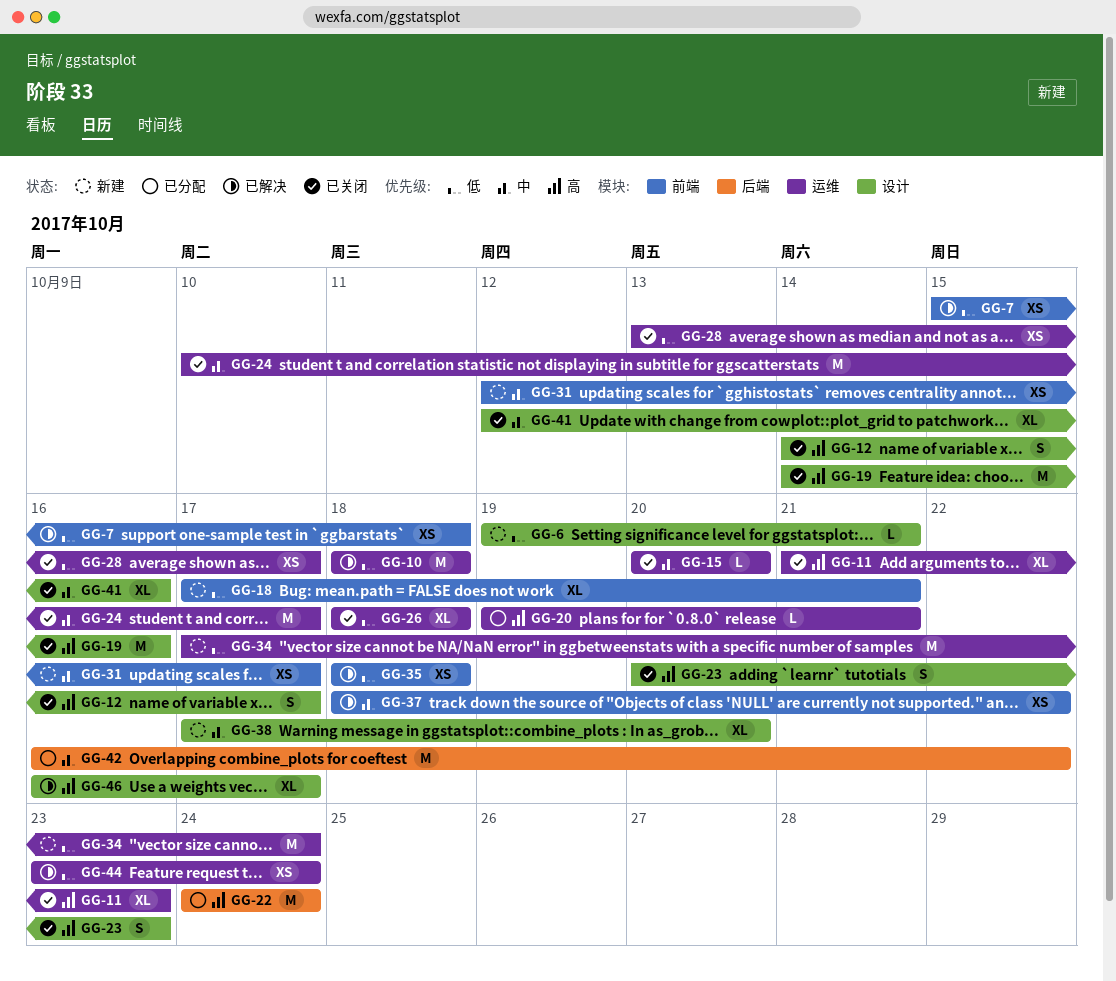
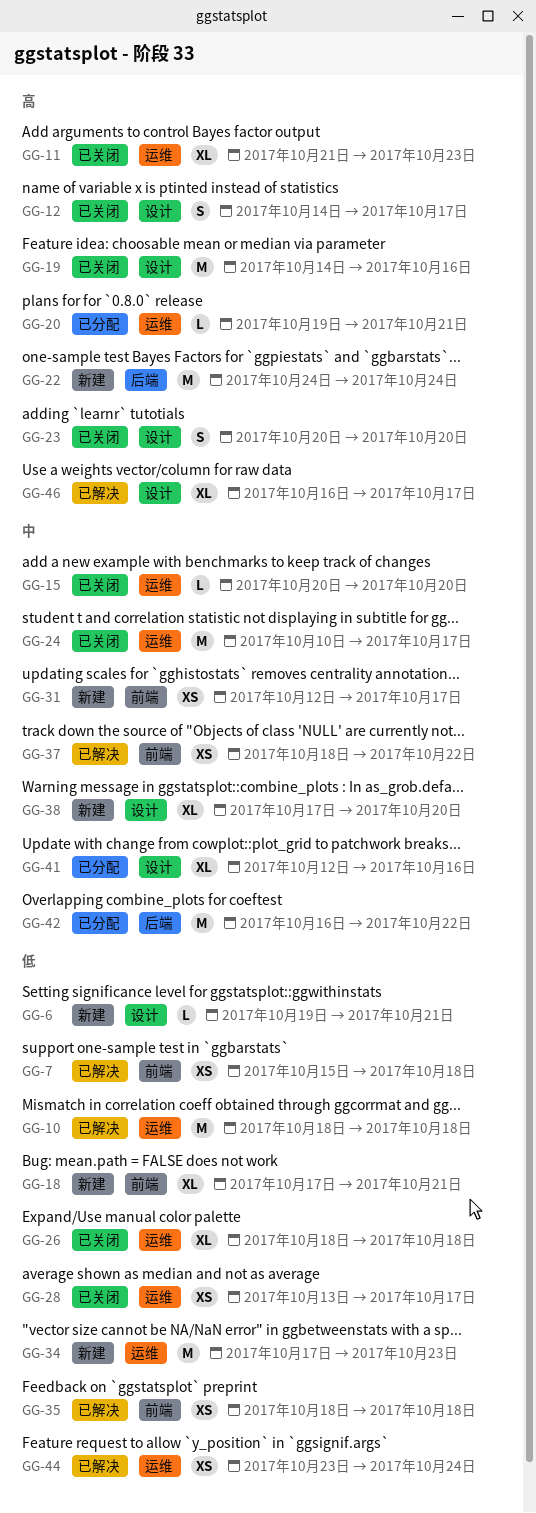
GG-22, status: 已分配 -> 新建
GG-23, due: Oct 23 -> Oct 20
GG-34, due: Oct 24 -> Oct 23
GG-41, status: 已关闭 -> 已分配

